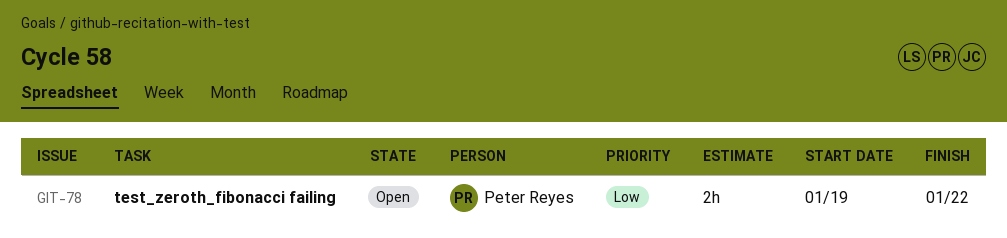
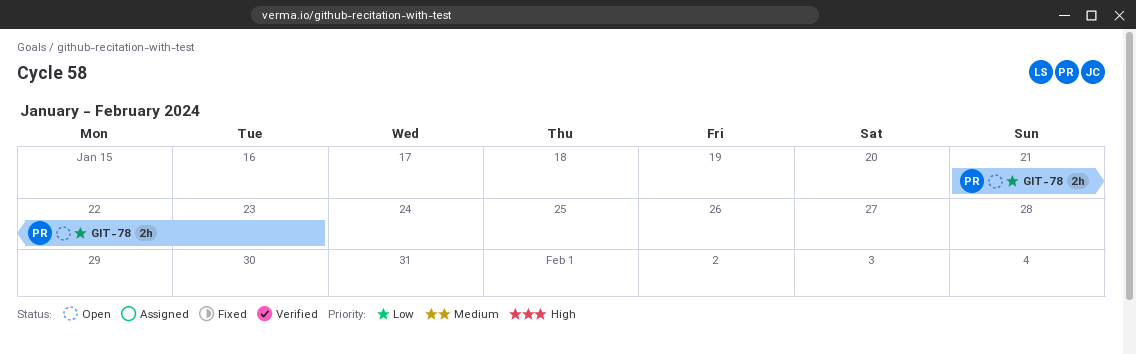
GIT-78, start: Jan 19 -> Jan 21
GIT-78, due: Jan 22 -> Jan 23

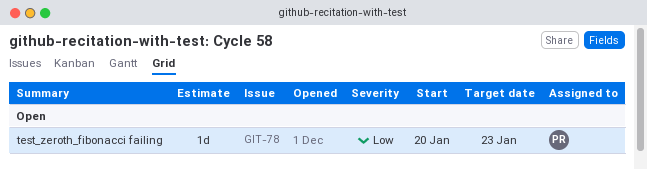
GIT-78, estimate: 2h -> 1d
GIT-78, start: Jan 21 -> Jan 20

